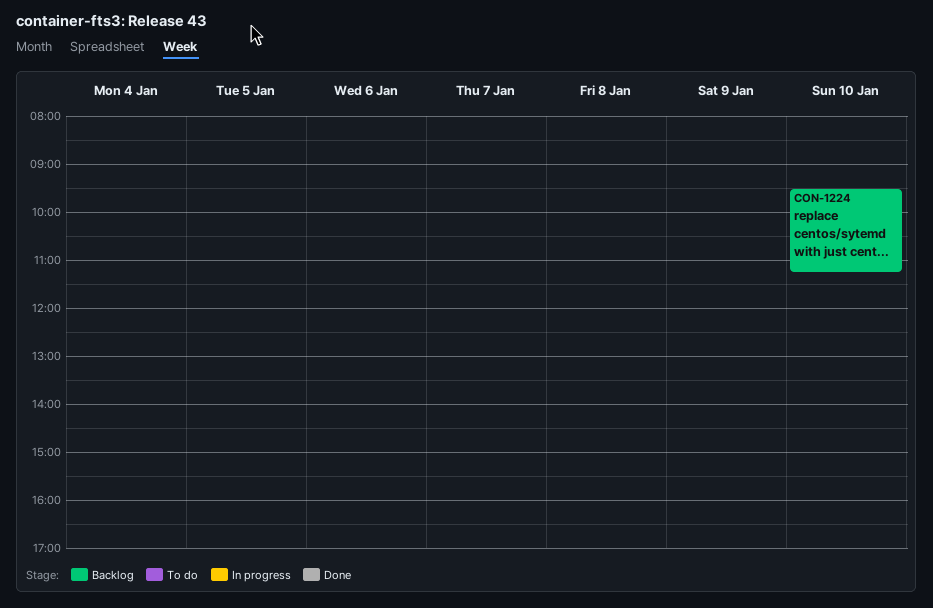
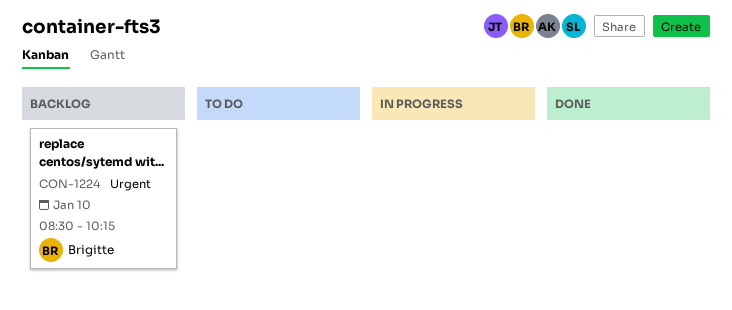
CON-1224, begins: 09:30 -> 08:30
CON-1224, ends: 11:15 -> 10:15

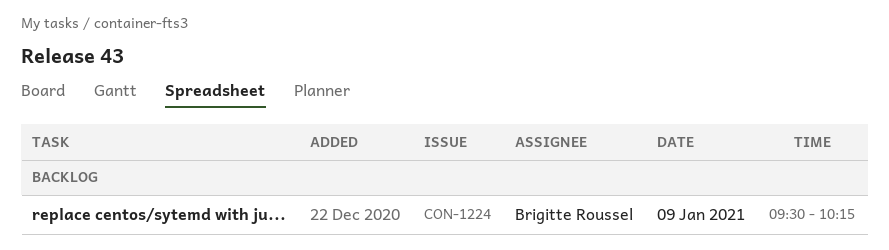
CON-1224, day: Jan 10 -> Jan 9
CON-1224, begins: 08:30 -> 09:30

